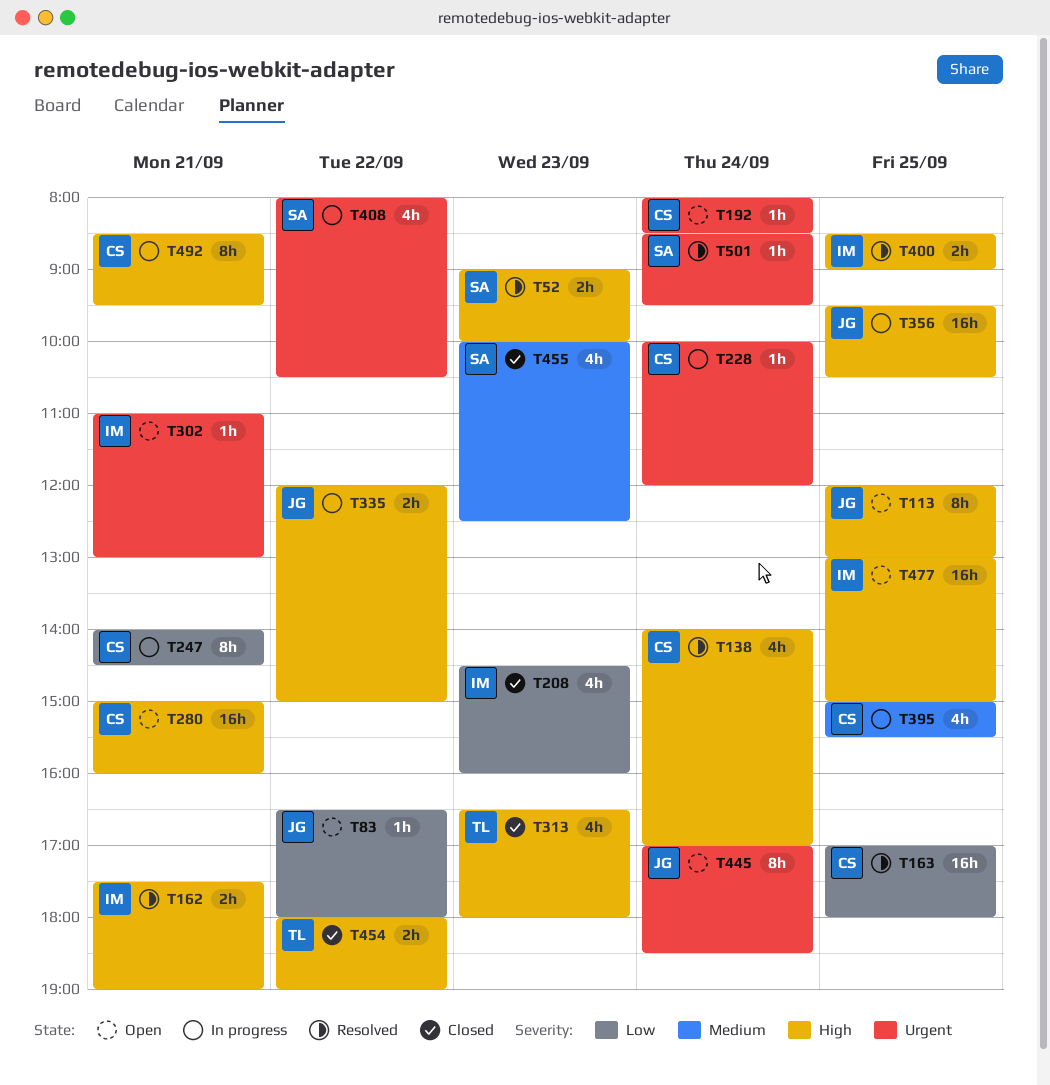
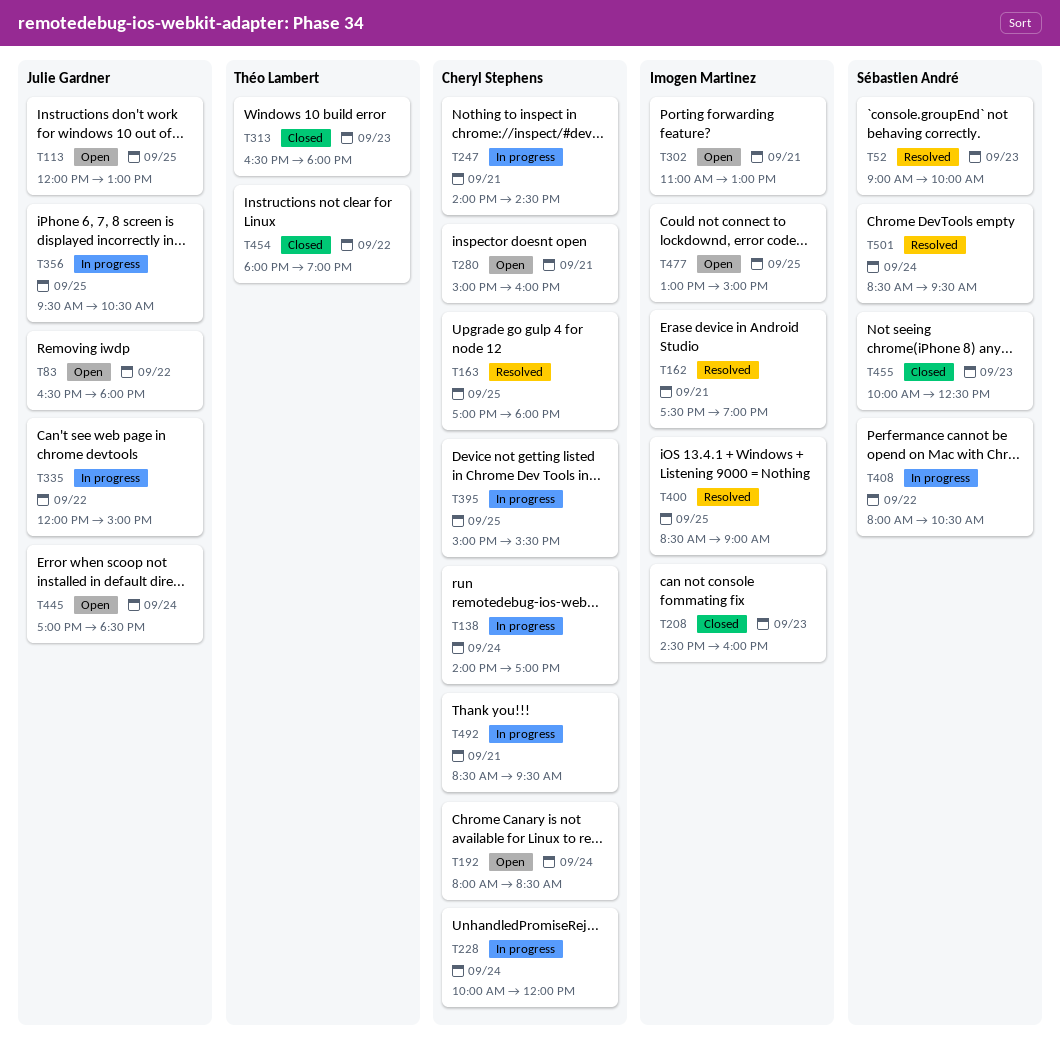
T138, status: Resolved -> In progress

